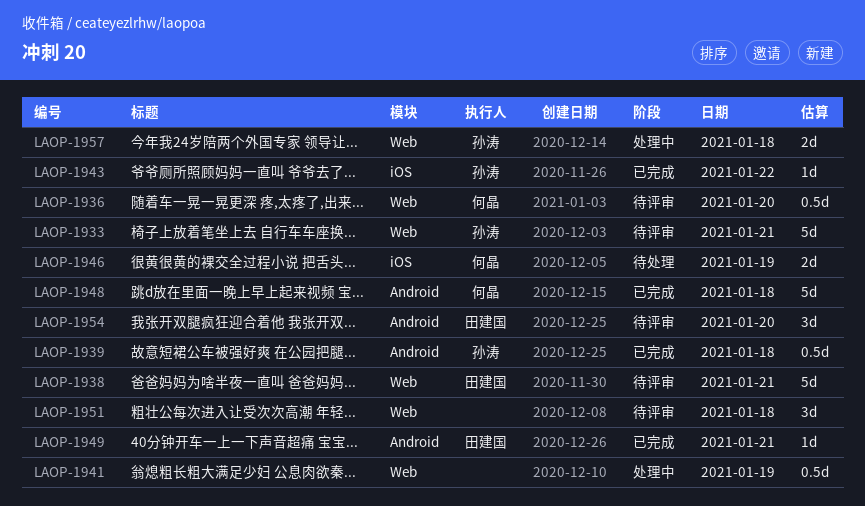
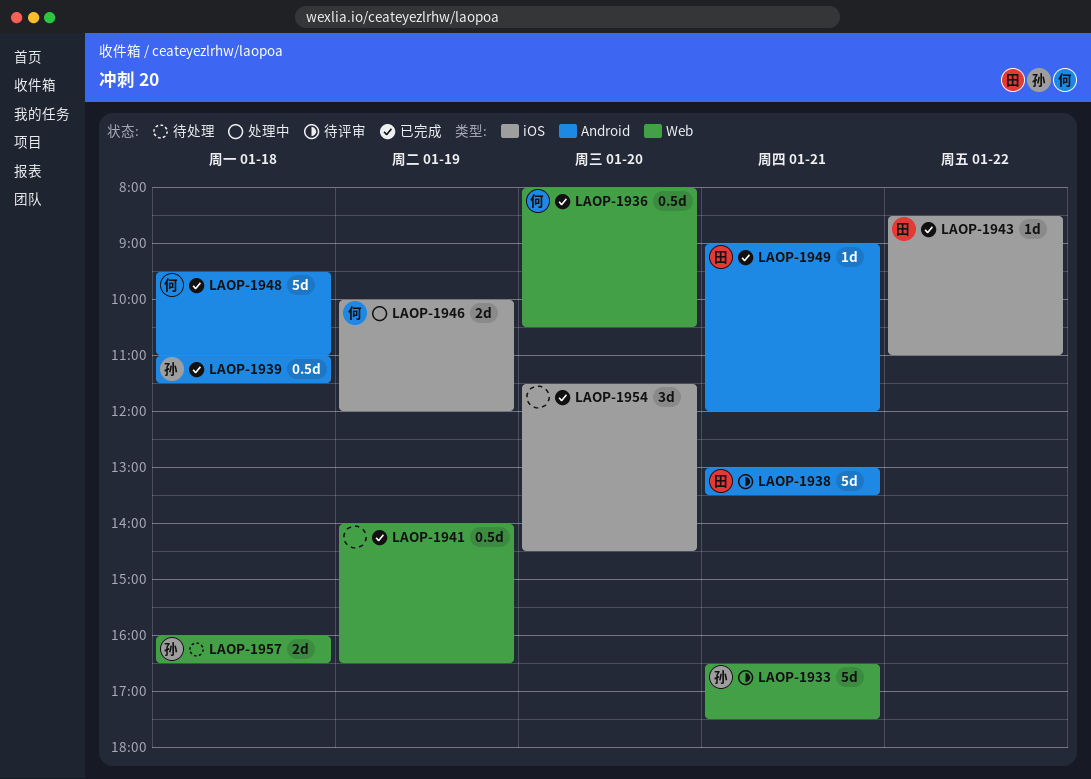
LAOP-1936, status: 待评审 -> 已完成
LAOP-1938, label: Web -> Android
LAOP-1941, status: 处理中 -> 已完成
LAOP-1943, owner: 孙涛 -> 田建国
LAOP-1946, status: 待处理 -> 处理中
LAOP-1951: present -> none
LAOP-1954, status: 待评审 -> 已完成
LAOP-1954, owner: 田建国 -> none
LAOP-1954, label: Android -> iOS
LAOP-1957, status: 处理中 -> 待处理

